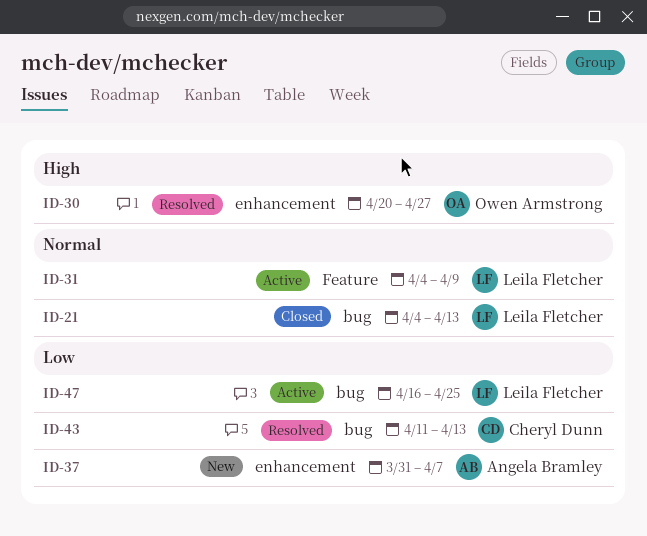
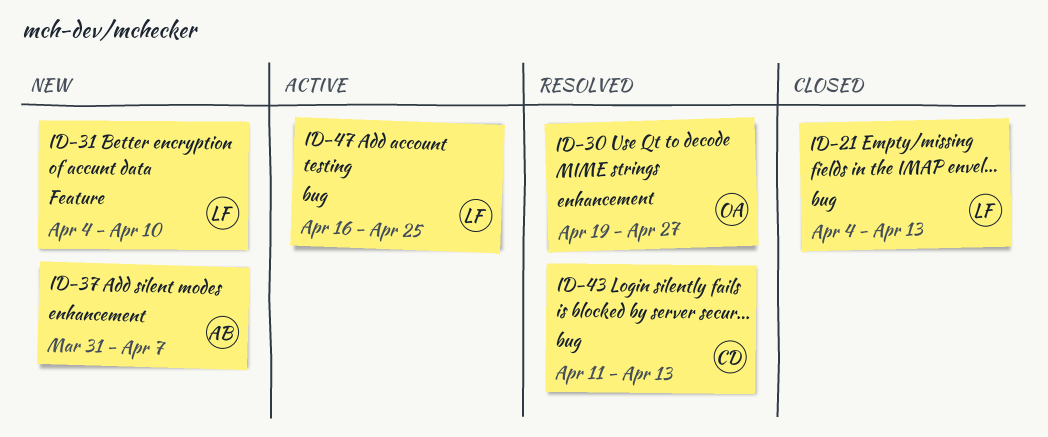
ID-30, start: Apr 20 -> Apr 19
ID-31, status: Active -> New
ID-31, due: Apr 9 -> Apr 10

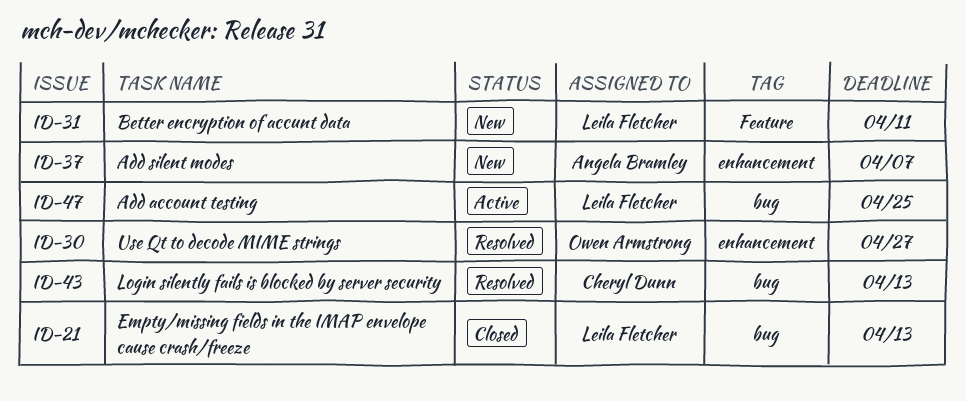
ID-31, due: Apr 10 -> Apr 11

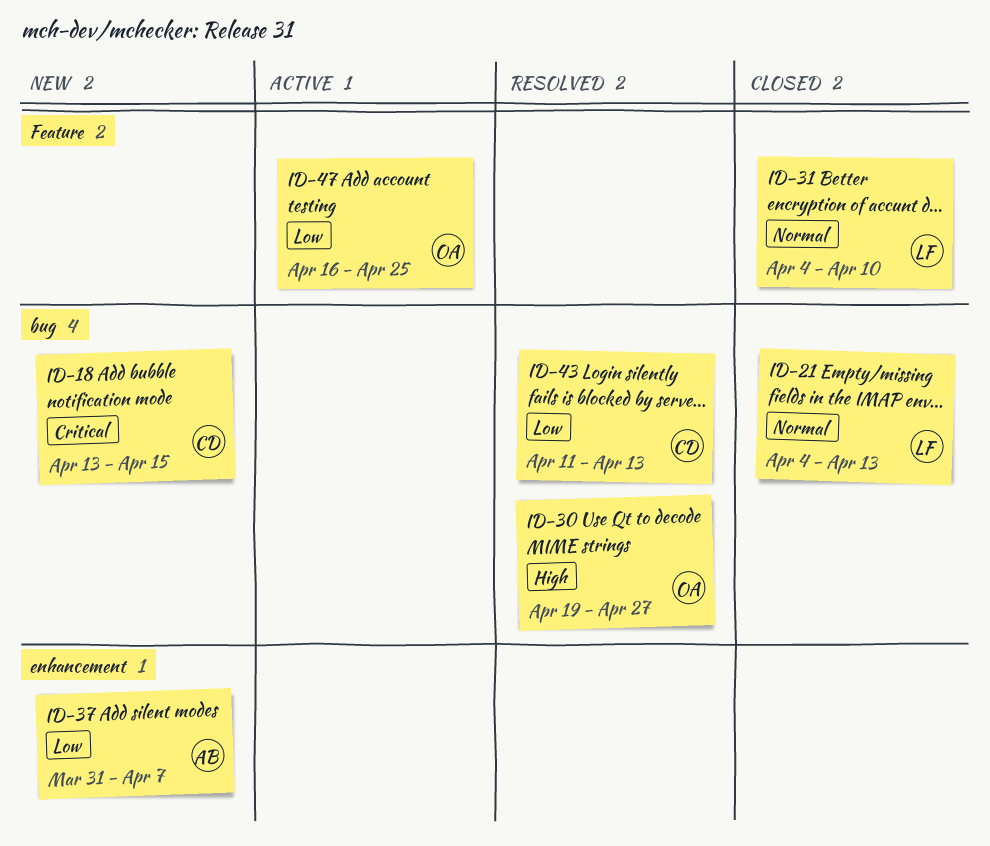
ID-18: none -> present
ID-30, label: enhancement -> bug
ID-31, status: New -> Closed
ID-31, due: Apr 11 -> Apr 10
ID-47, owner: Leila Fletcher -> Owen Armstrong
ID-47, label: bug -> Feature

